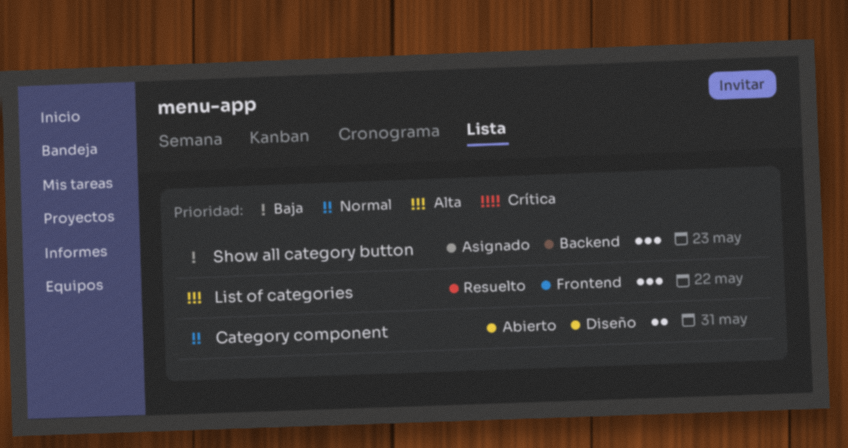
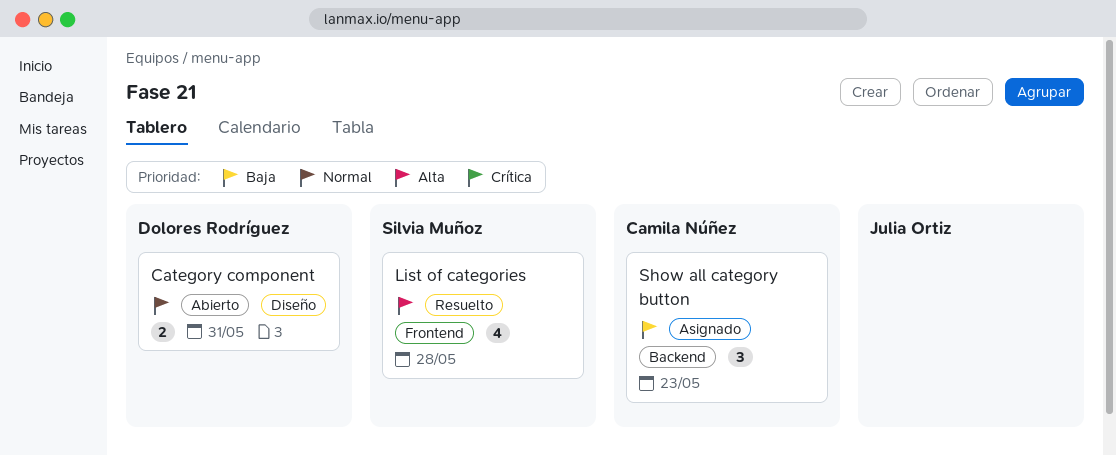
List of categories, estimate: 3 -> 4
List of categories, due: May 22 -> May 28

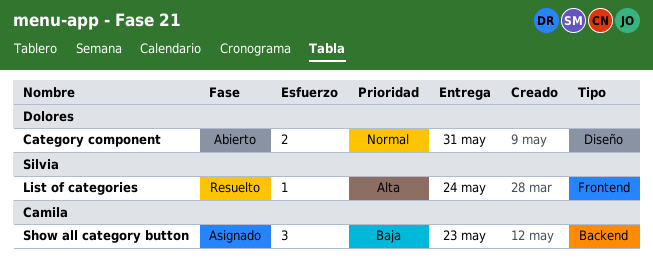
List of categories, estimate: 4 -> 1
List of categories, due: May 28 -> May 24

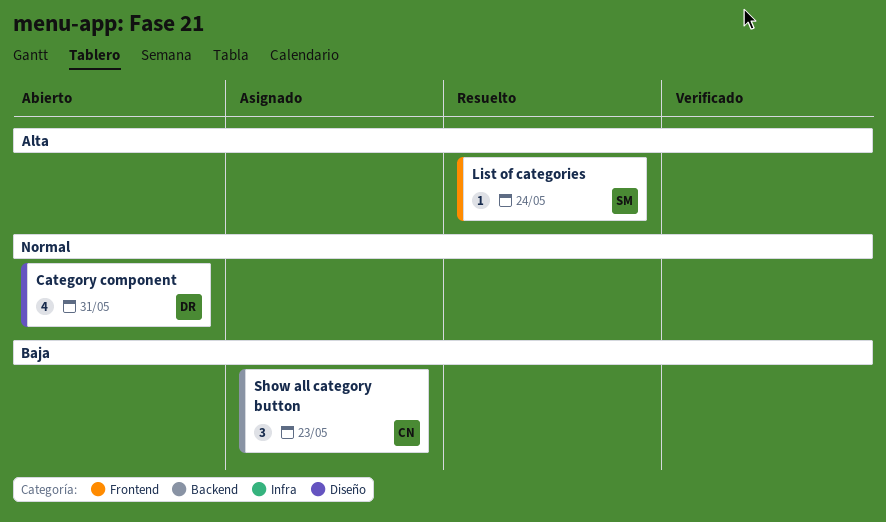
Category component, estimate: 2 -> 4

